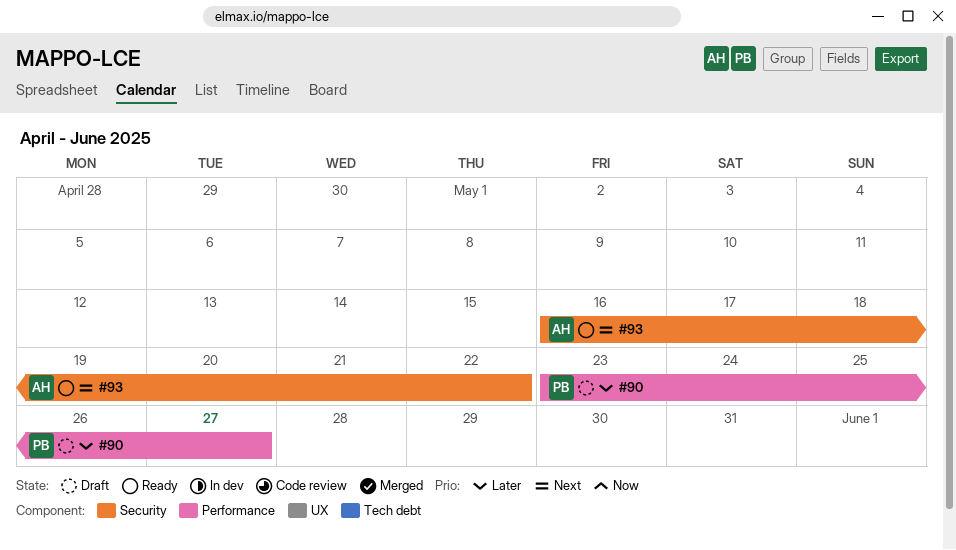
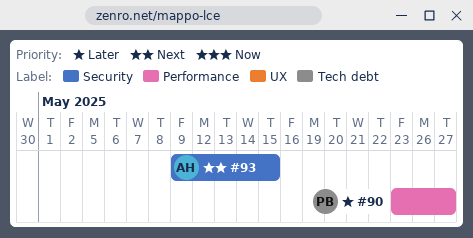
#93, start: May 16 -> May 9
#93, due: May 22 -> May 15

